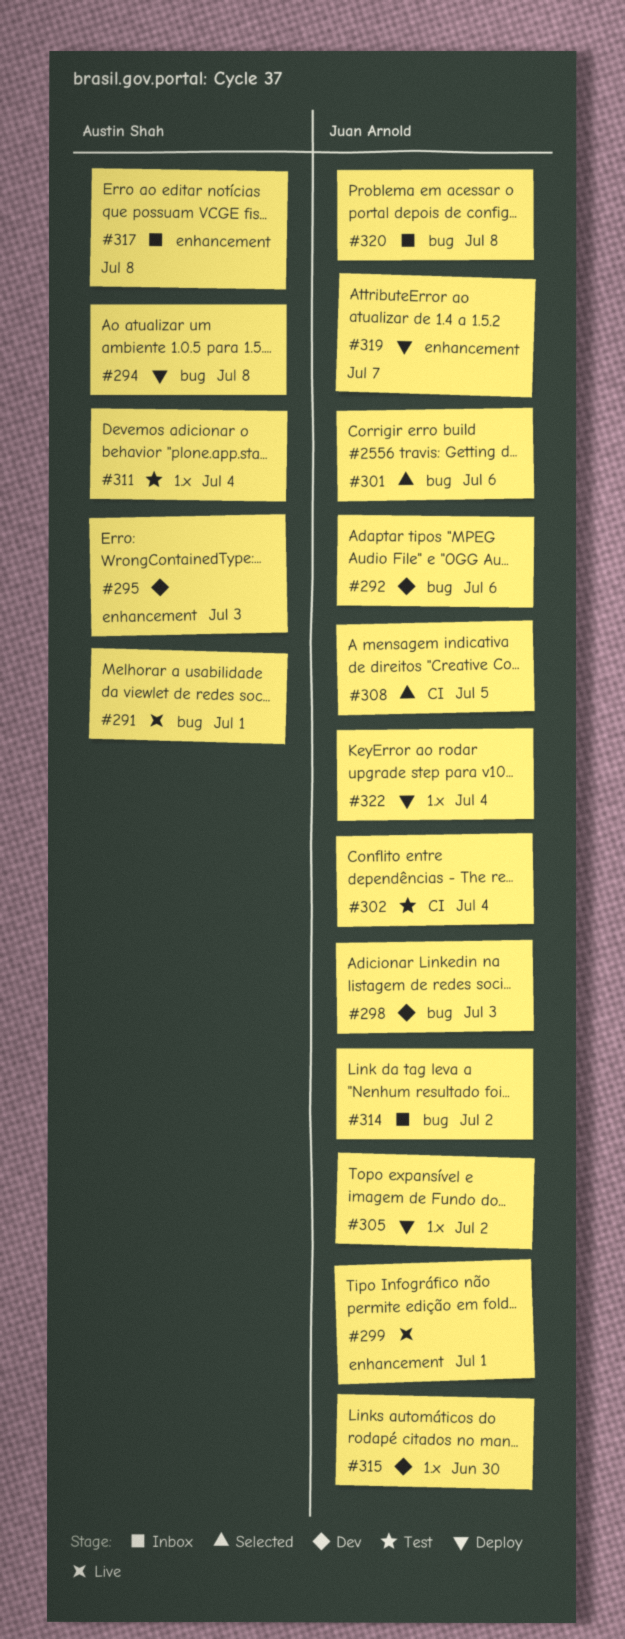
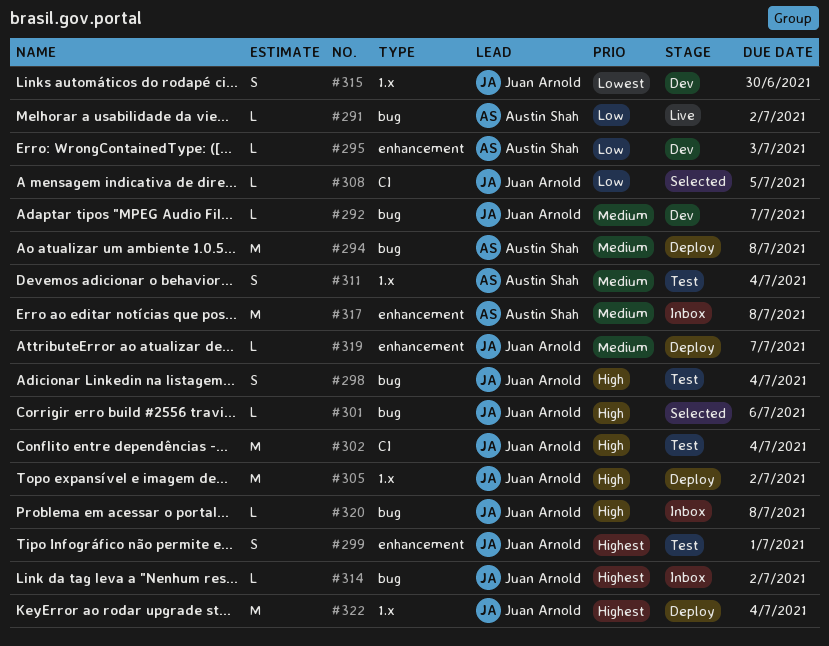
#291, due: Jul 1 -> Jul 2
#292, due: Jul 6 -> Jul 7
#298, status: Dev -> Test
#298, due: Jul 3 -> Jul 4
#299, status: Live -> Test

